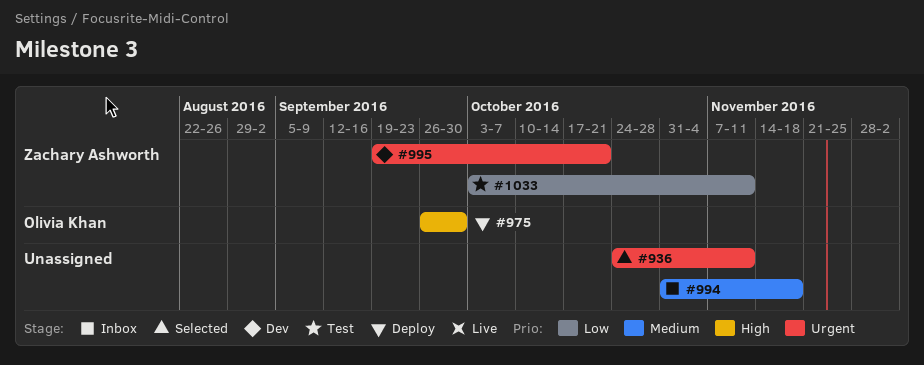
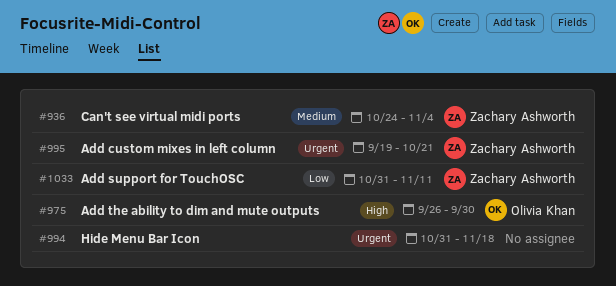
#936, owner: none -> Zachary Ashworth
#936, priority: Urgent -> Medium
#936, due: Nov 11 -> Nov 4
#994, priority: Medium -> Urgent
#1033, start: Oct 3 -> Oct 31

